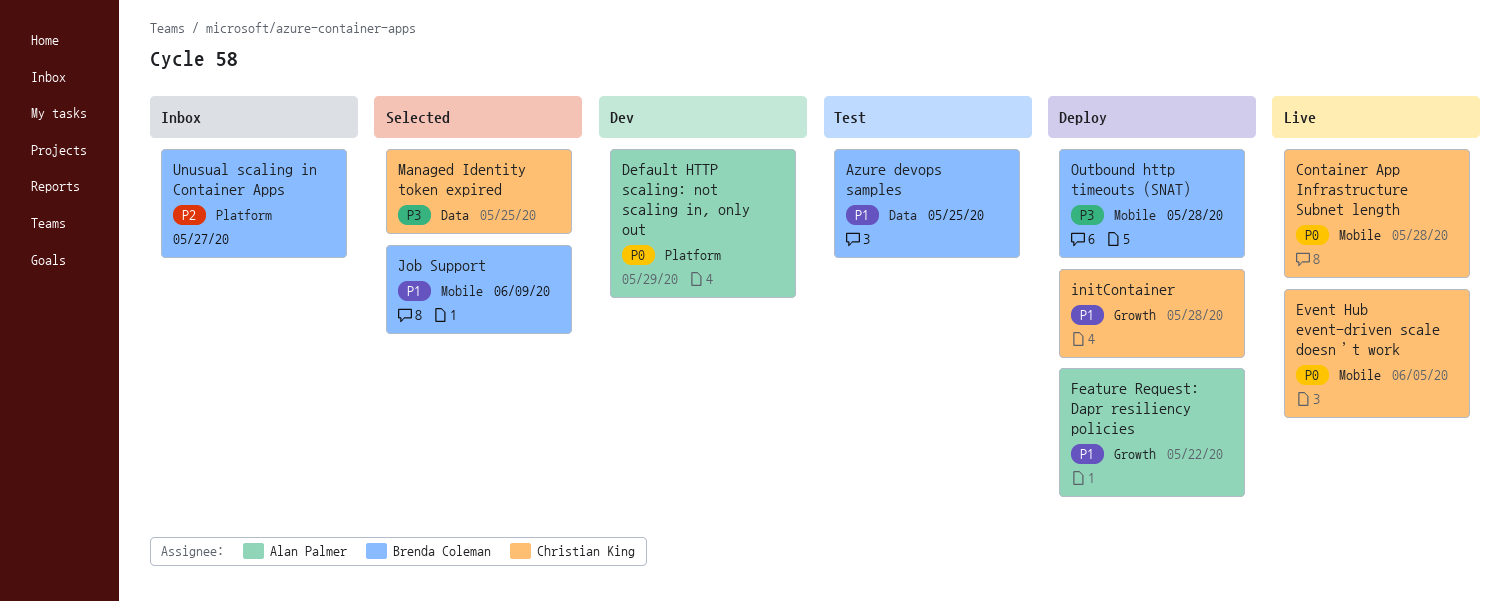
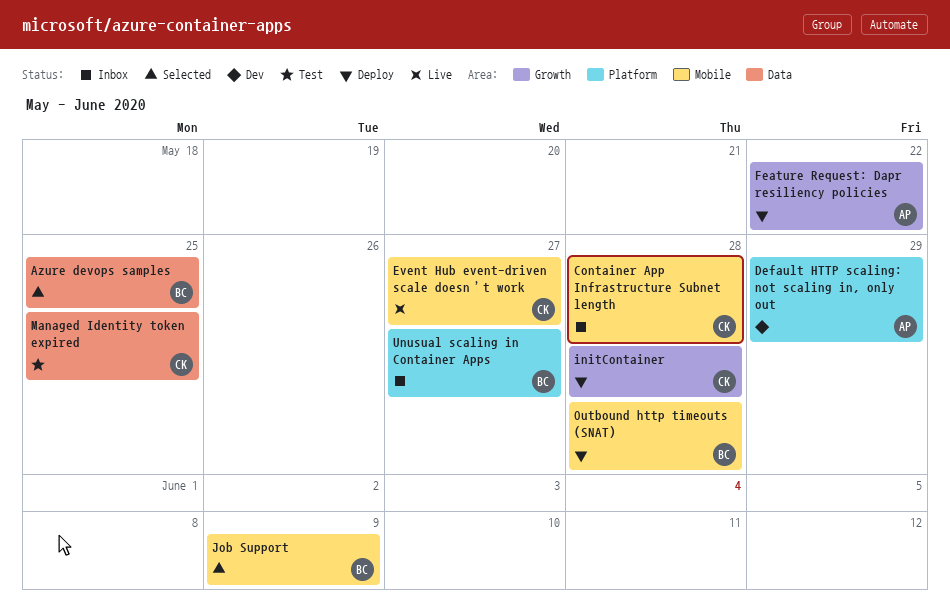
Azure devops samples, status: Test -> Selected
Container App Infrastructure Subnet length, status: Live -> Inbox
Event Hub event-driven scale doesn’t work, due: Jun 5 -> May 27
Managed Identity token expired, status: Selected -> Test

